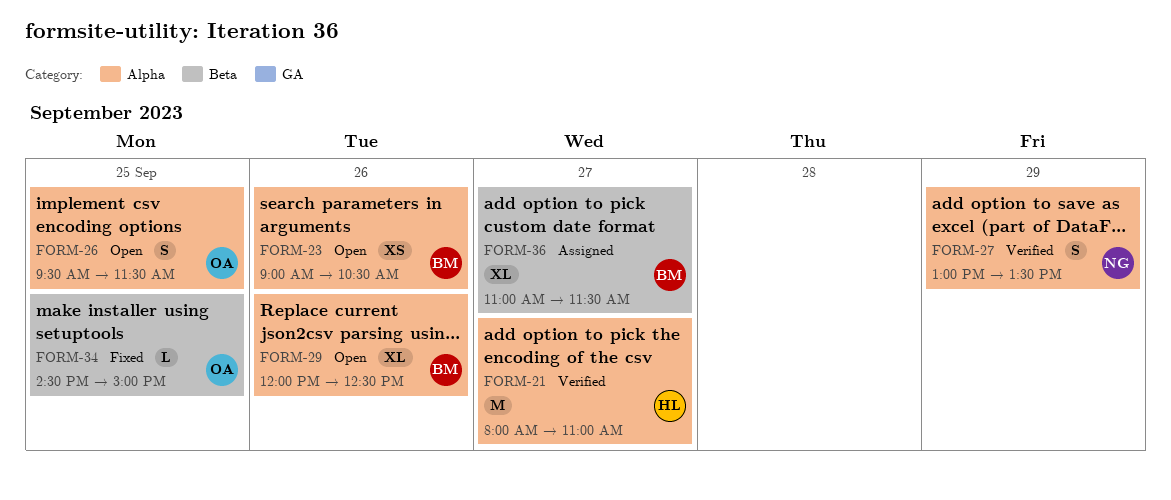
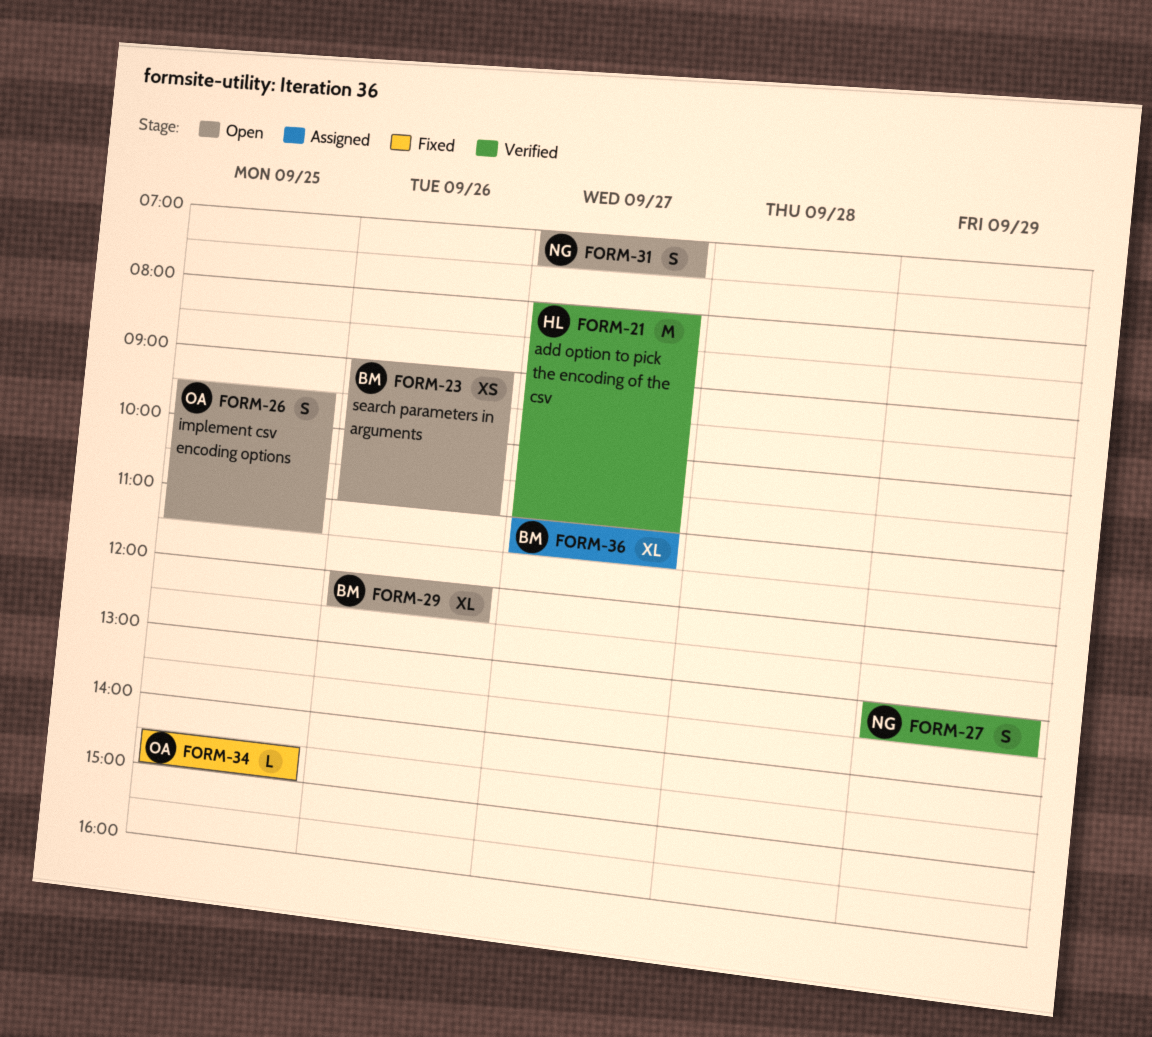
FORM-23, ends: 10:30 -> 11:00
FORM-31: none -> present

